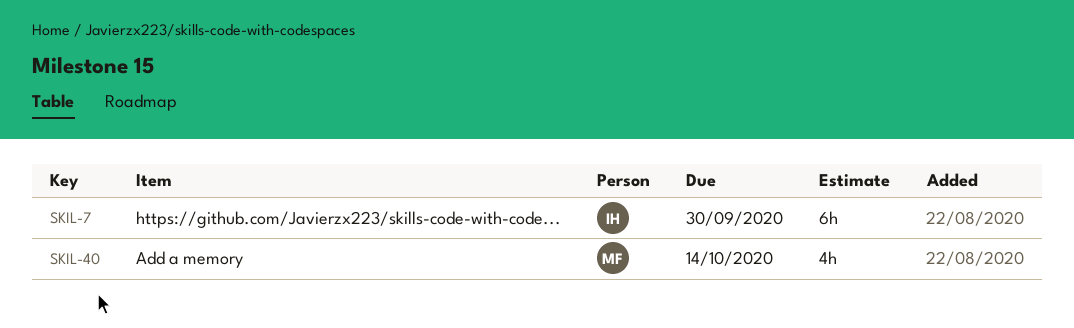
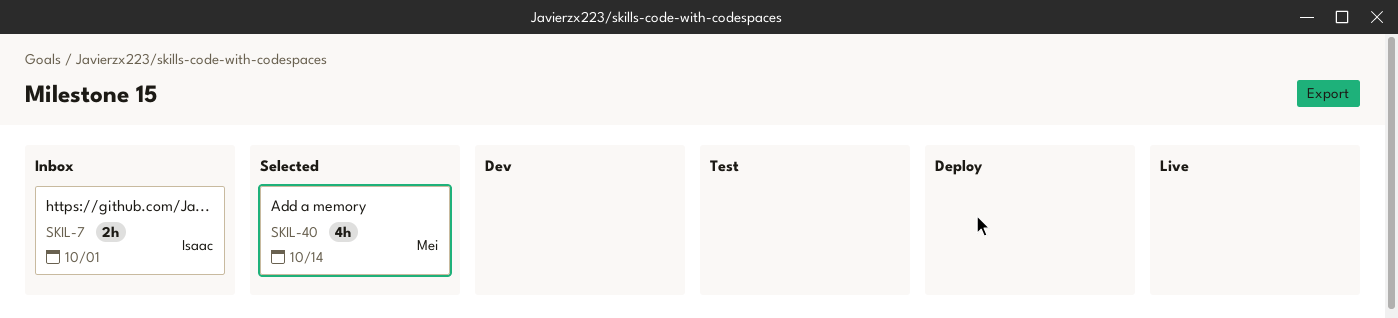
SKIL-7, estimate: 6h -> 2h
SKIL-7, due: Sep 30 -> Oct 1

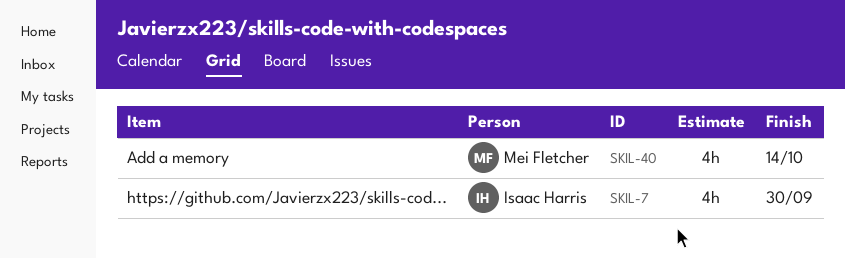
SKIL-7, estimate: 2h -> 4h
SKIL-7, due: Oct 1 -> Sep 30

